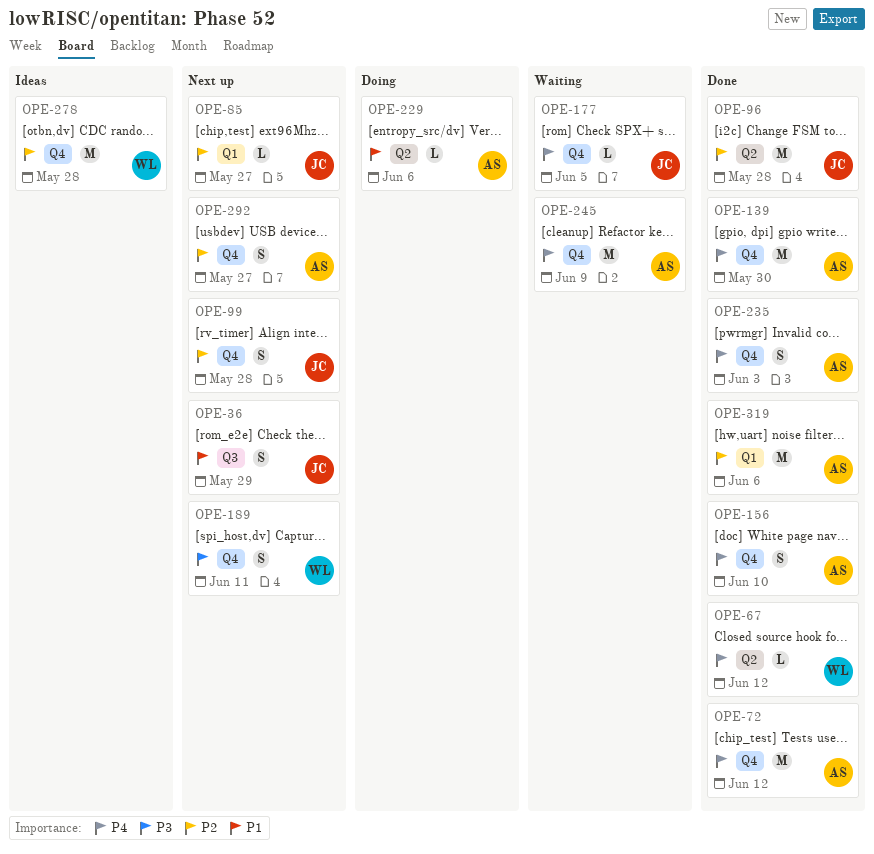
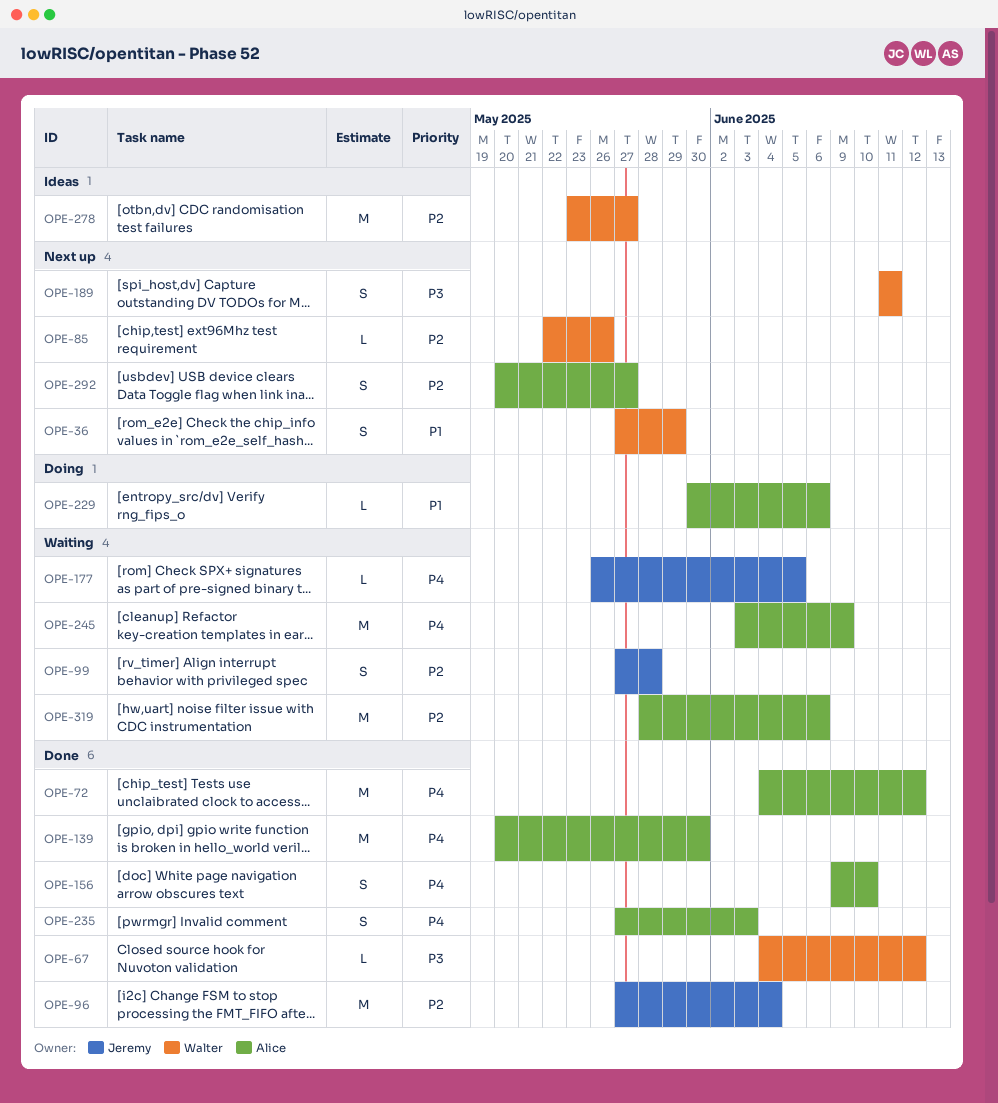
OPE-36, owner: Jeremy -> Walter
OPE-67, priority: P4 -> P3
OPE-85, owner: Jeremy -> Walter
OPE-85, due: May 27 -> May 26
OPE-96, due: May 28 -> Jun 4
OPE-99, status: Next up -> Waiting
OPE-278, due: May 28 -> May 27
OPE-319, status: Done -> Waiting

